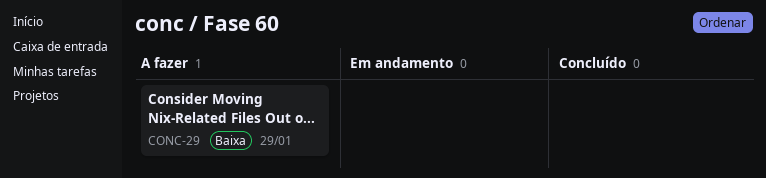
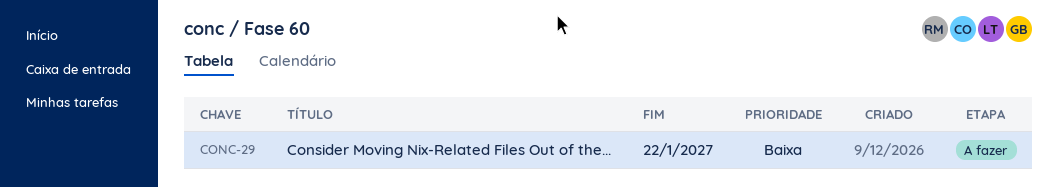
CONC-29, due: Jan 29 -> Jan 22

